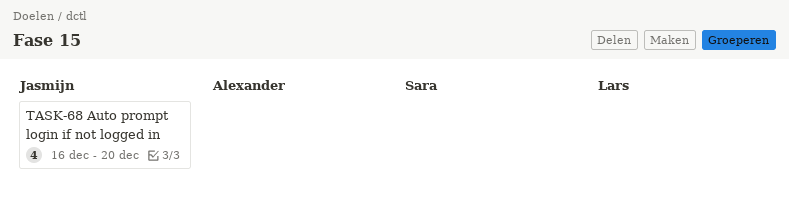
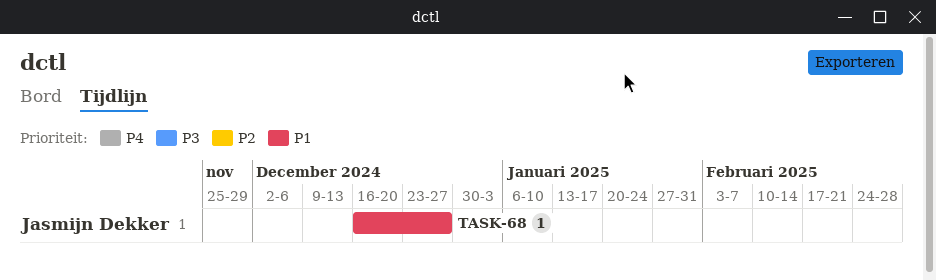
TASK-68, estimate: 4 -> 1
TASK-68, due: Dec 20 -> Dec 27

